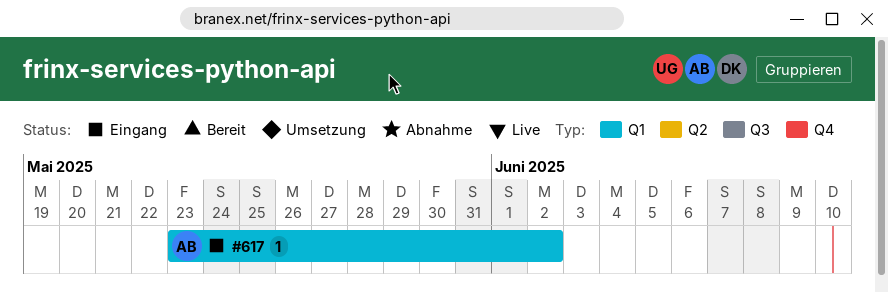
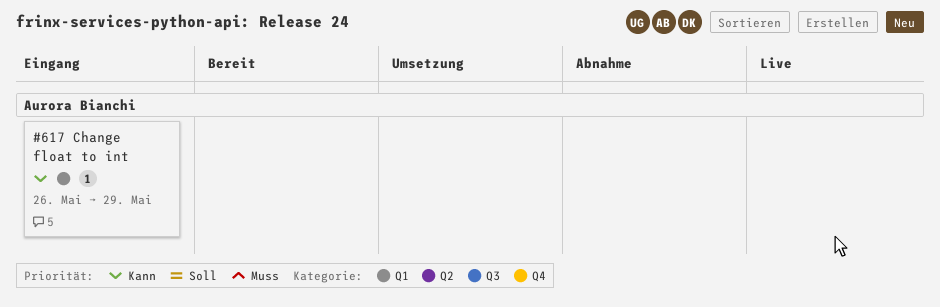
#617, start: May 23 -> May 26
#617, due: Jun 2 -> May 29

